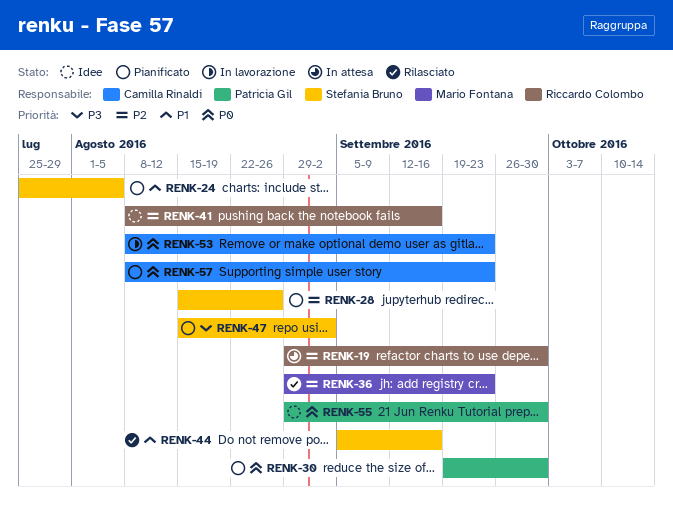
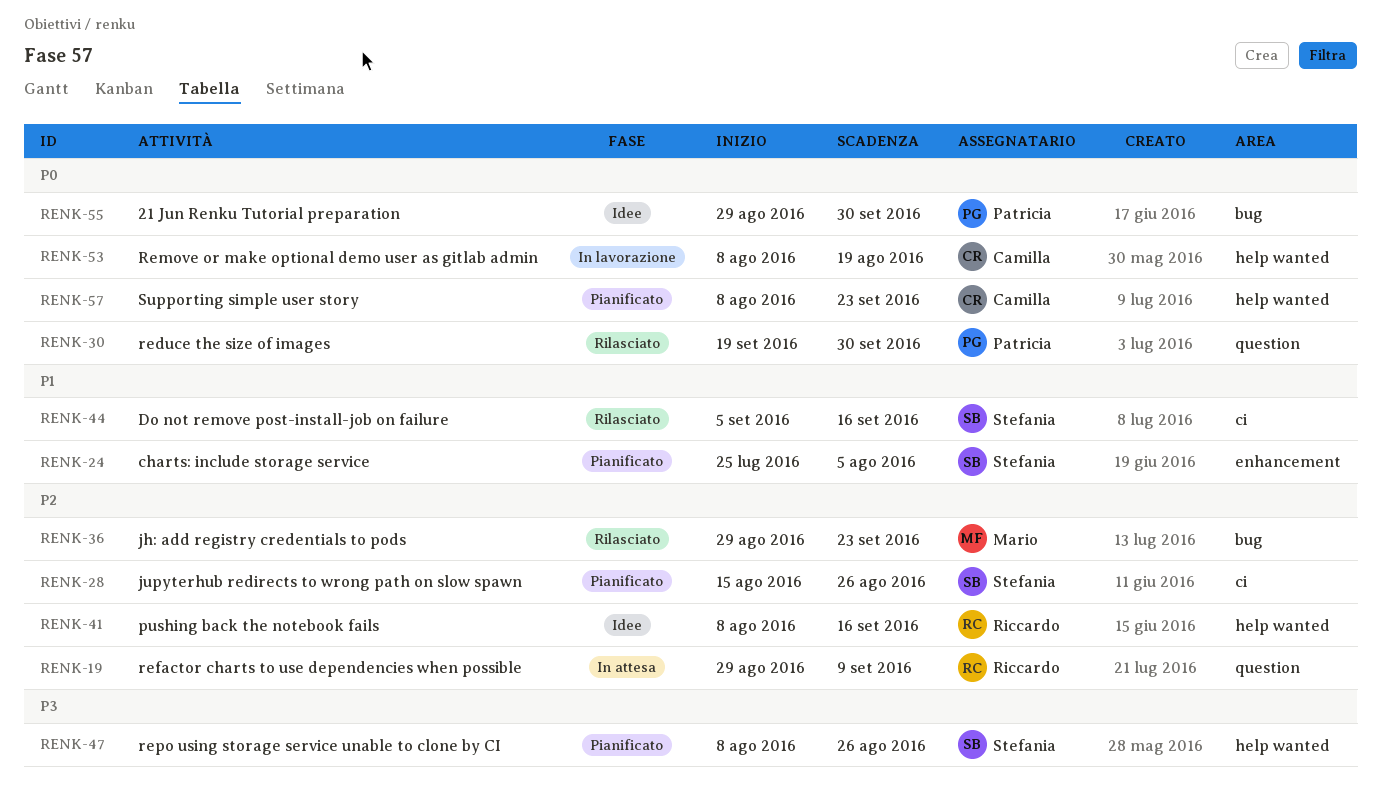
RENK-19, due: Sep 30 -> Sep 9
RENK-30, status: Pianificato -> Rilasciato
RENK-47, start: Aug 15 -> Aug 8
RENK-47, due: Sep 2 -> Aug 26
RENK-53, due: Sep 23 -> Aug 19

